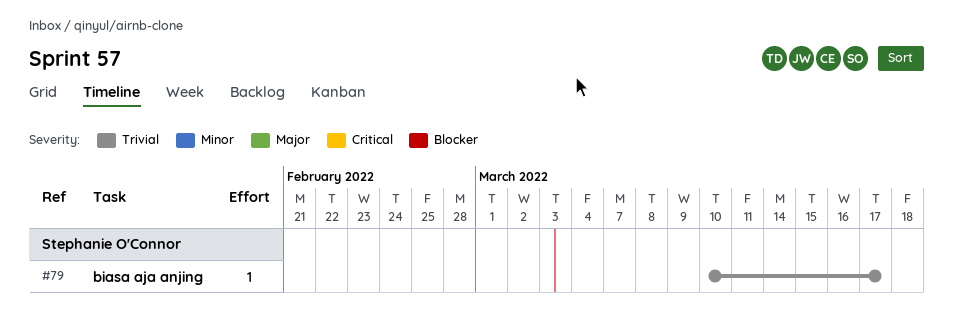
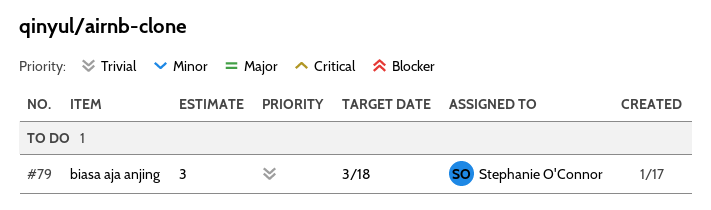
#79, estimate: 1 -> 3
#79, due: Mar 17 -> Mar 18

